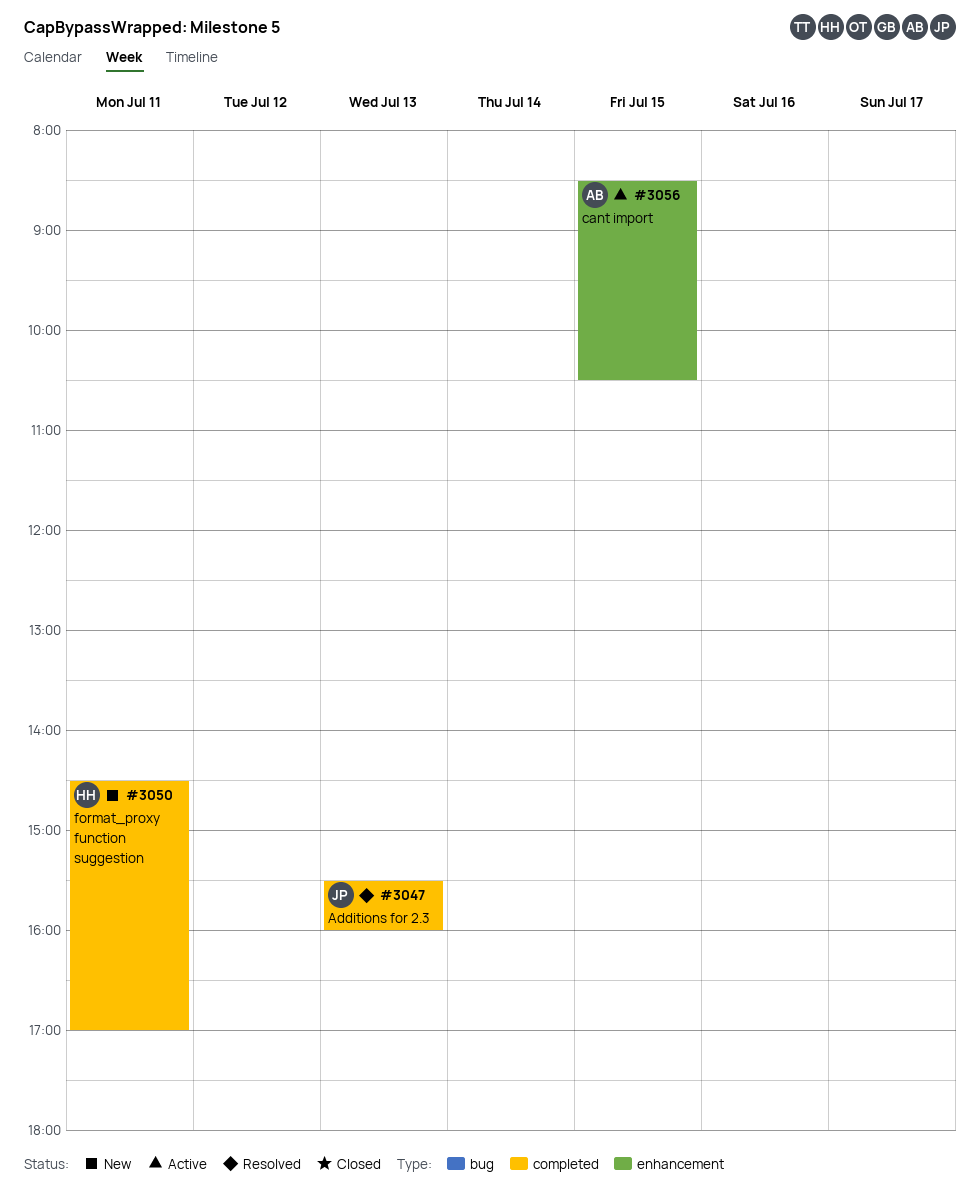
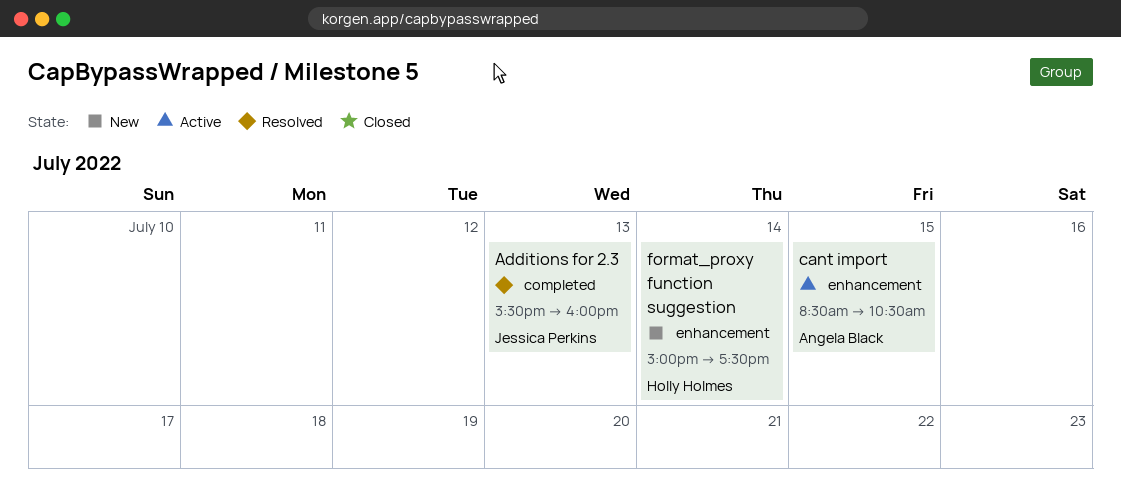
format_proxy function suggestion, label: completed -> enhancement
format_proxy function suggestion, day: Jul 11 -> Jul 14
format_proxy function suggestion, begins: 14:30 -> 15:00
format_proxy function suggestion, ends: 17:00 -> 17:30

